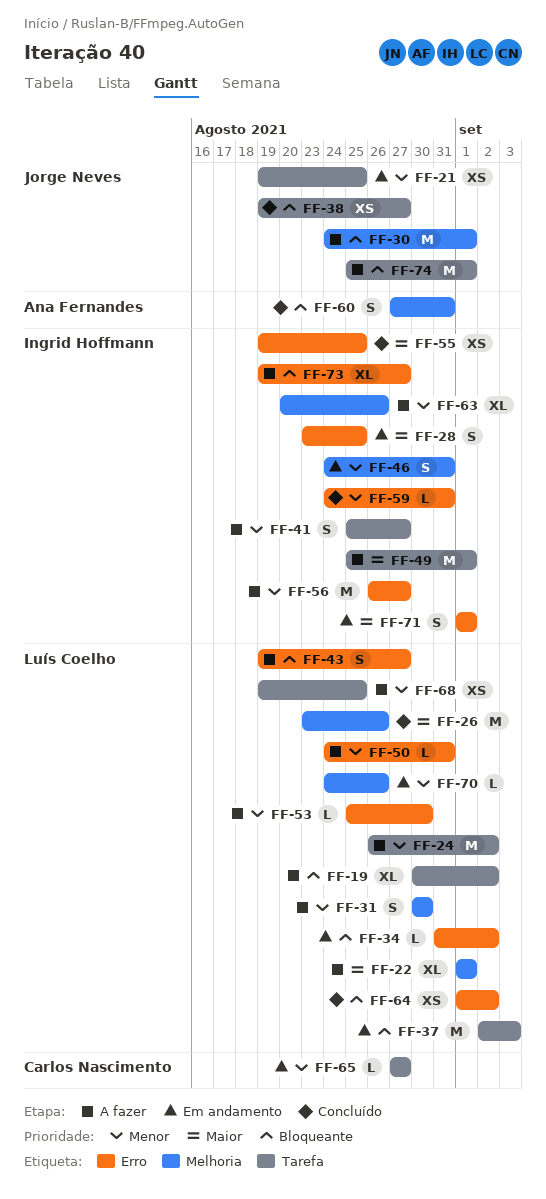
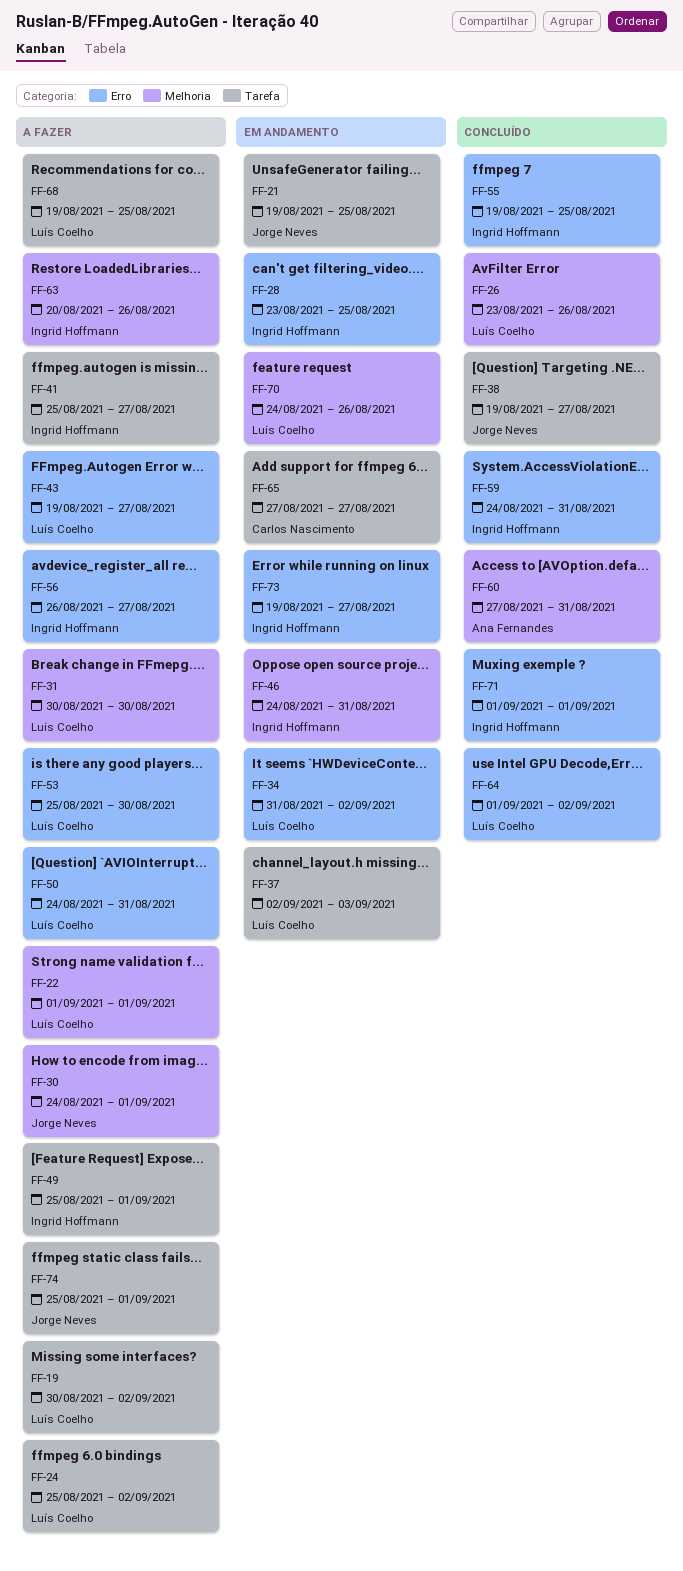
FF-24, start: Aug 26 -> Aug 25
FF-71, status: Em andamento -> Concluído
FF-73, status: A fazer -> Em andamento

